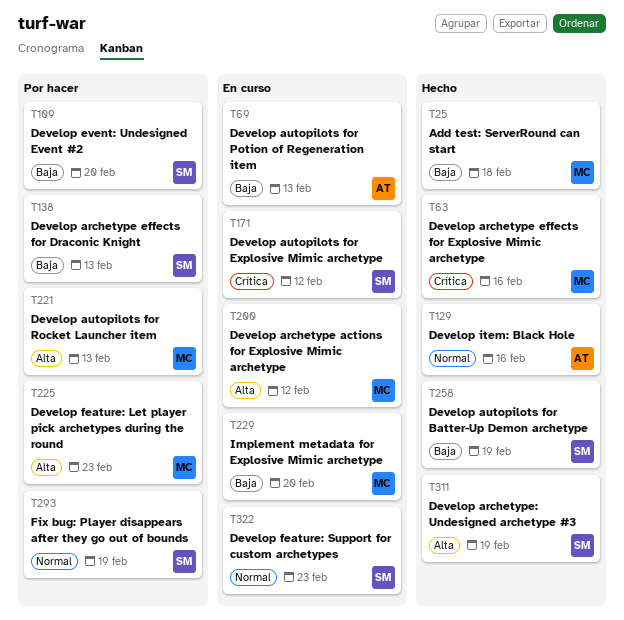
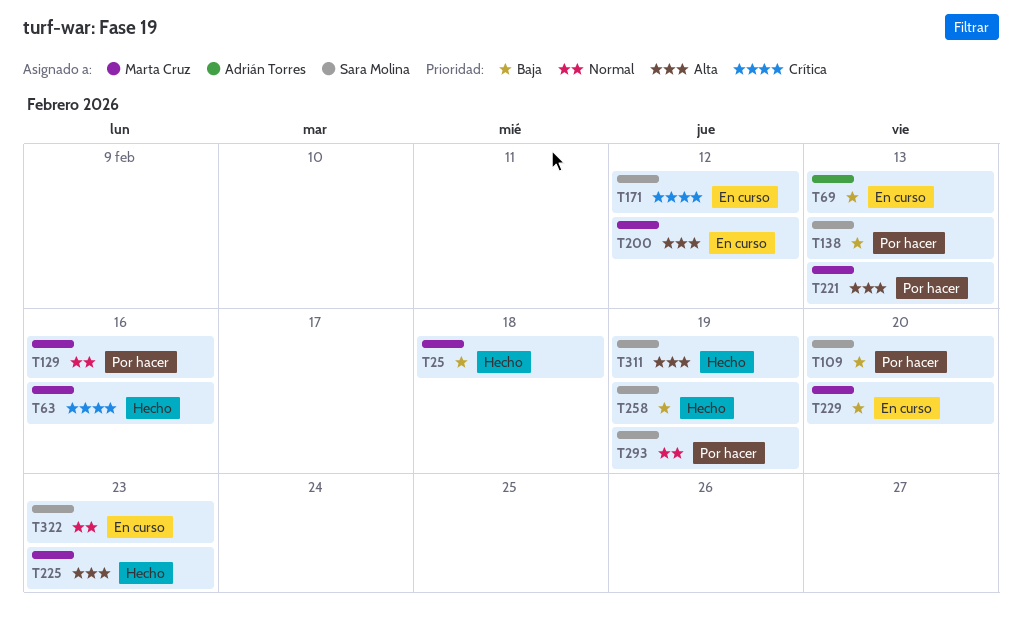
T129, status: Hecho -> Por hacer
T129, owner: Adrián Torres -> Marta Cruz
T225, status: Por hacer -> Hecho

